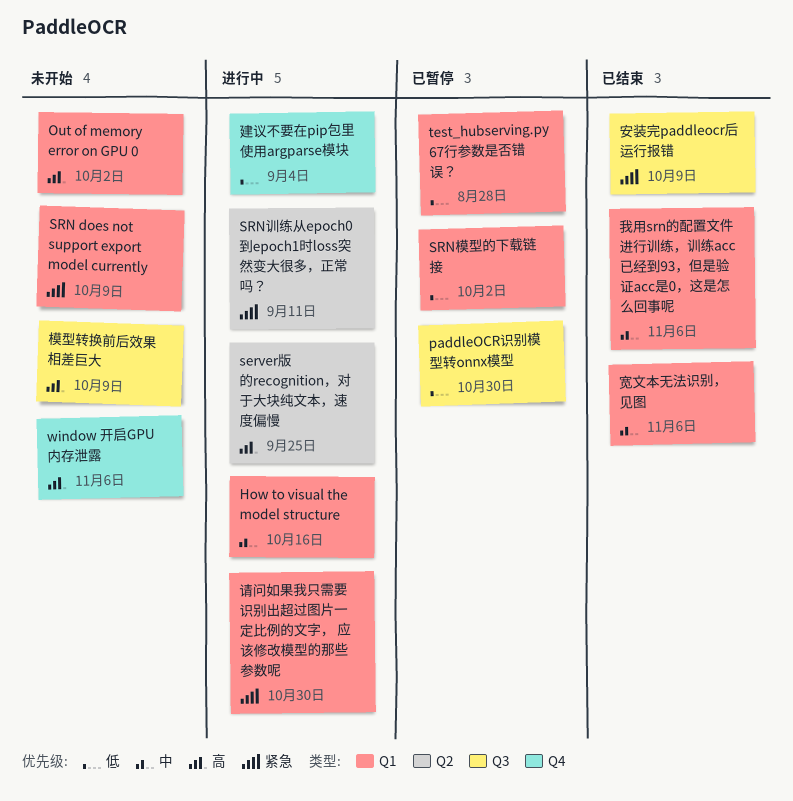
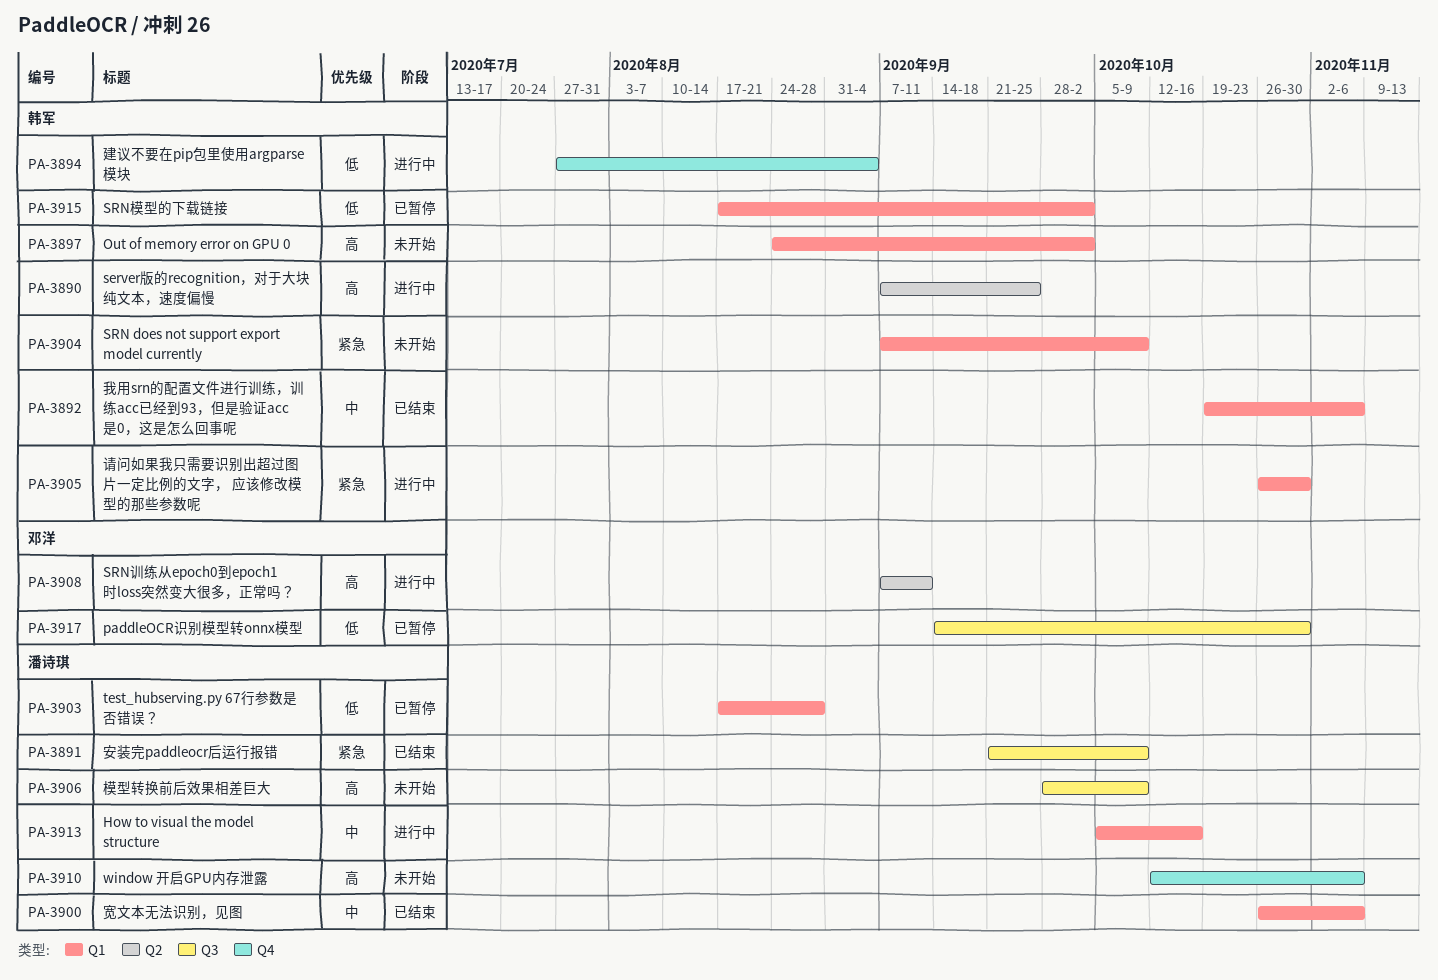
SRN训练从epoch0到epoch1时loss突然变大很多，正常吗？, priority: 紧急 -> 高

